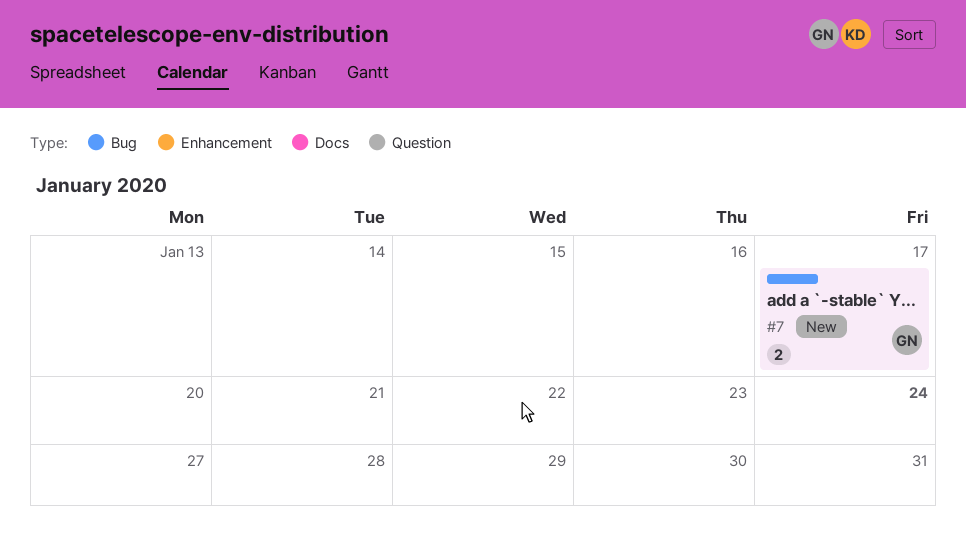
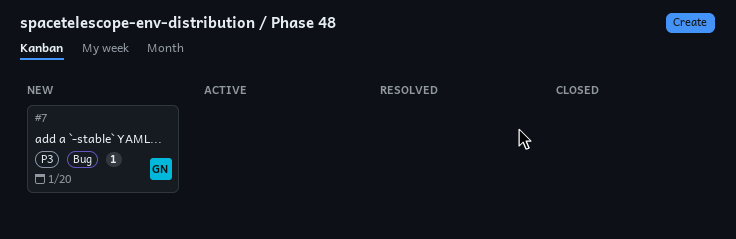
#7, estimate: 2 -> 1
#7, due: Jan 17 -> Jan 20

